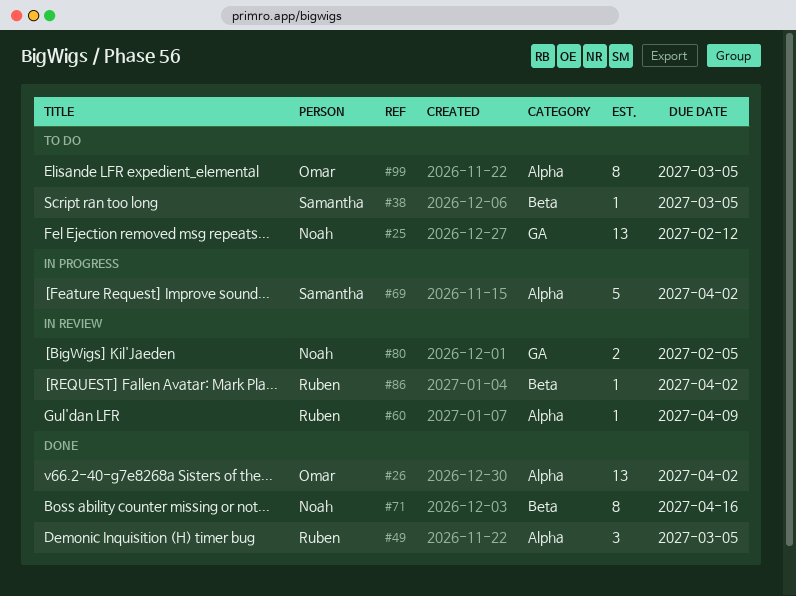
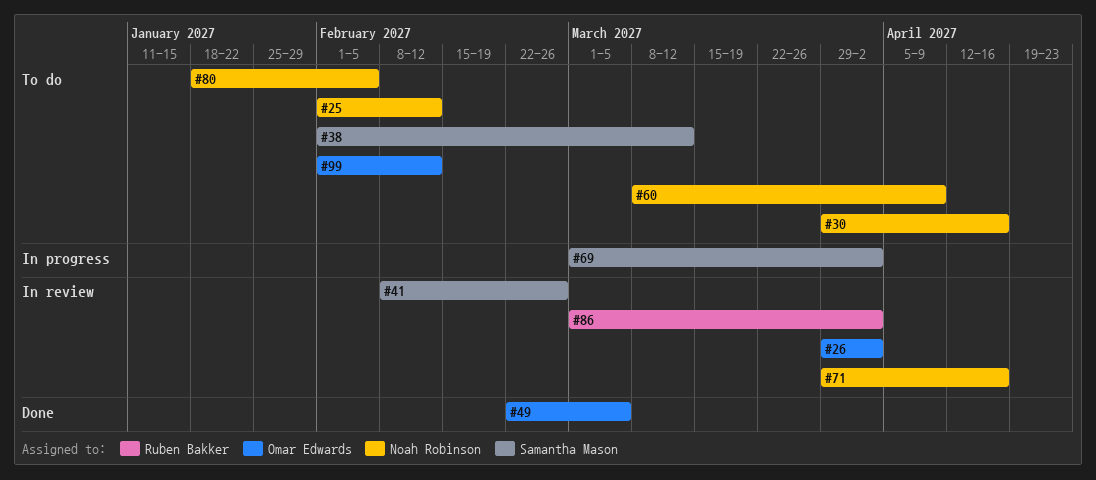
#26, status: Done -> In review
#30: none -> present
#38, due: Mar 5 -> Mar 12
#41: none -> present
#49, owner: Ruben Bakker -> Omar Edwards
#60, status: In review -> To do
#60, owner: Ruben Bakker -> Noah Robinson
#71, status: Done -> In review
#80, status: In review -> To do
#99, due: Mar 5 -> Feb 12

